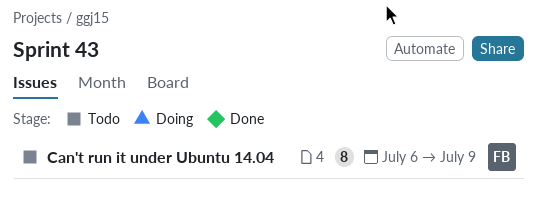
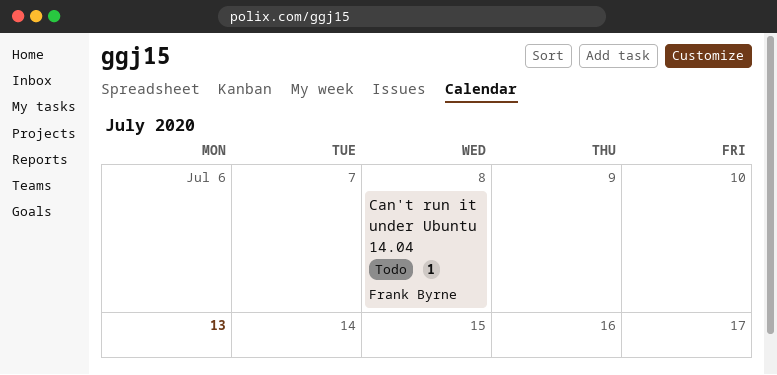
Can't run it under Ubuntu 14.04, estimate: 8 -> 1
Can't run it under Ubuntu 14.04, due: Jul 9 -> Jul 8

